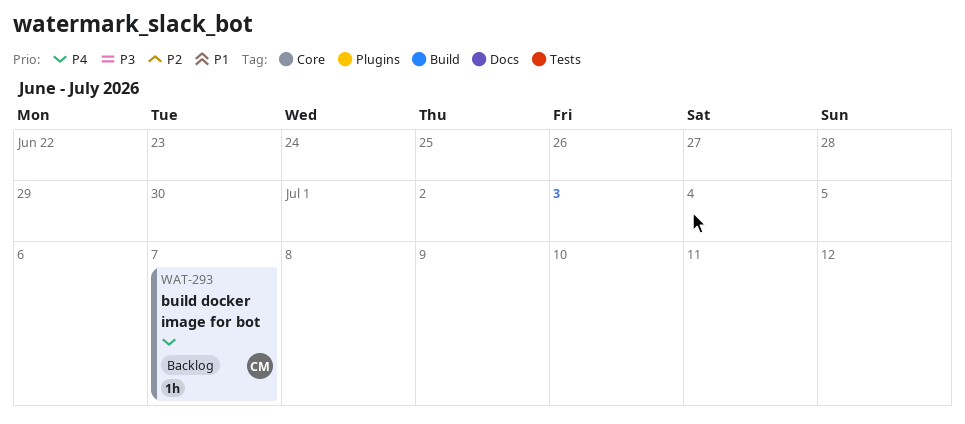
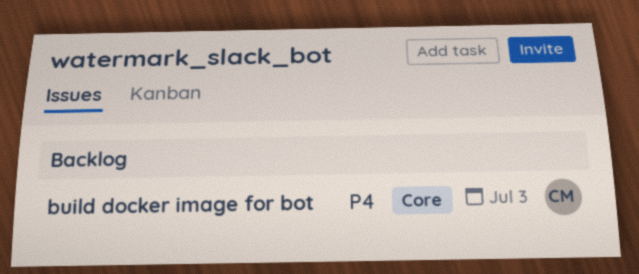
build docker image for bot, due: Jul 7 -> Jul 3

